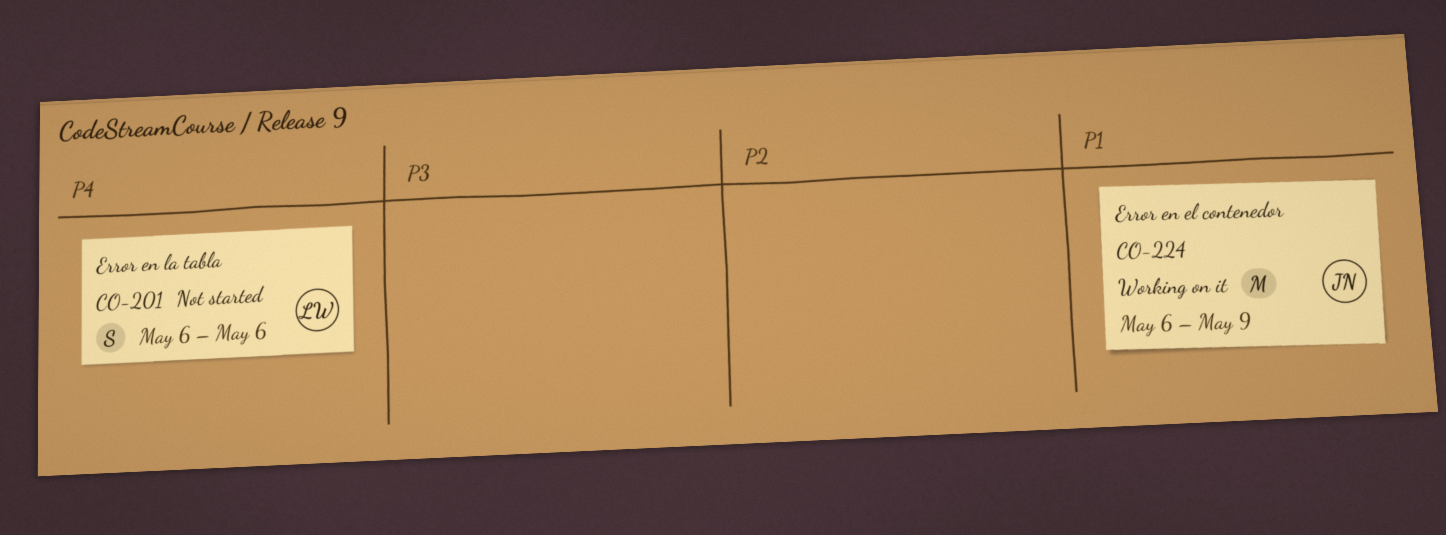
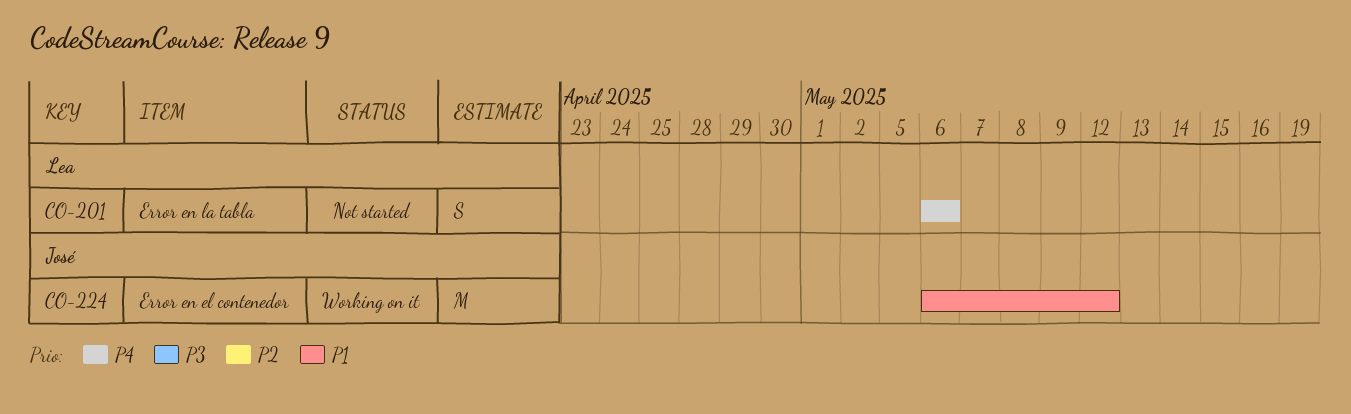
CO-224, due: May 9 -> May 12

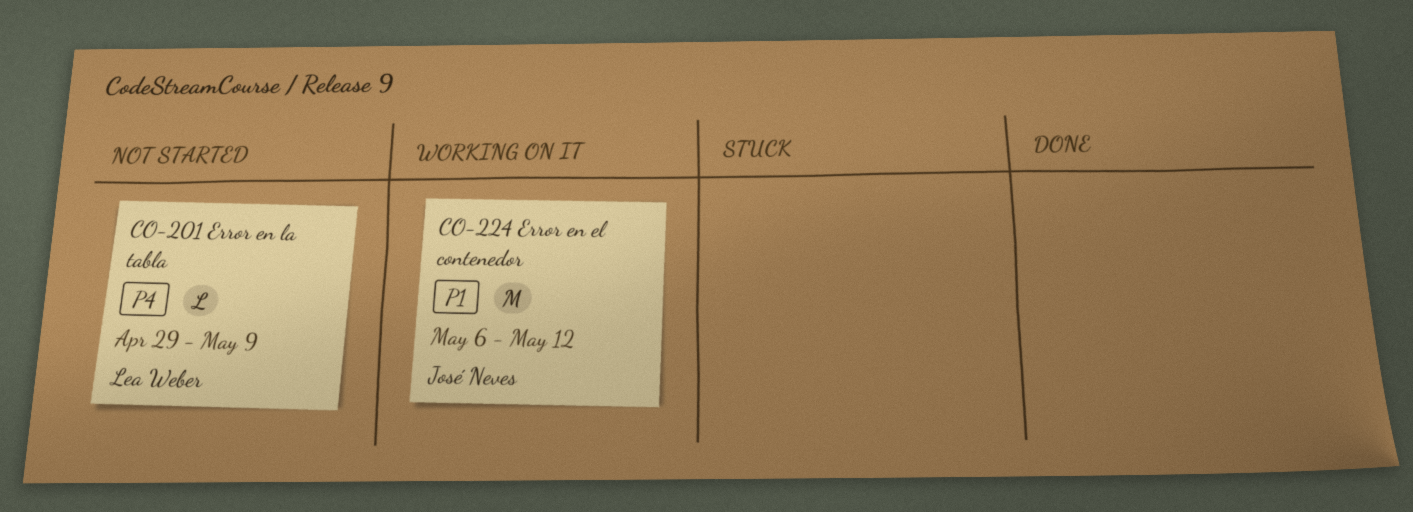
CO-201, estimate: S -> L
CO-201, start: May 6 -> Apr 29
CO-201, due: May 6 -> May 9

